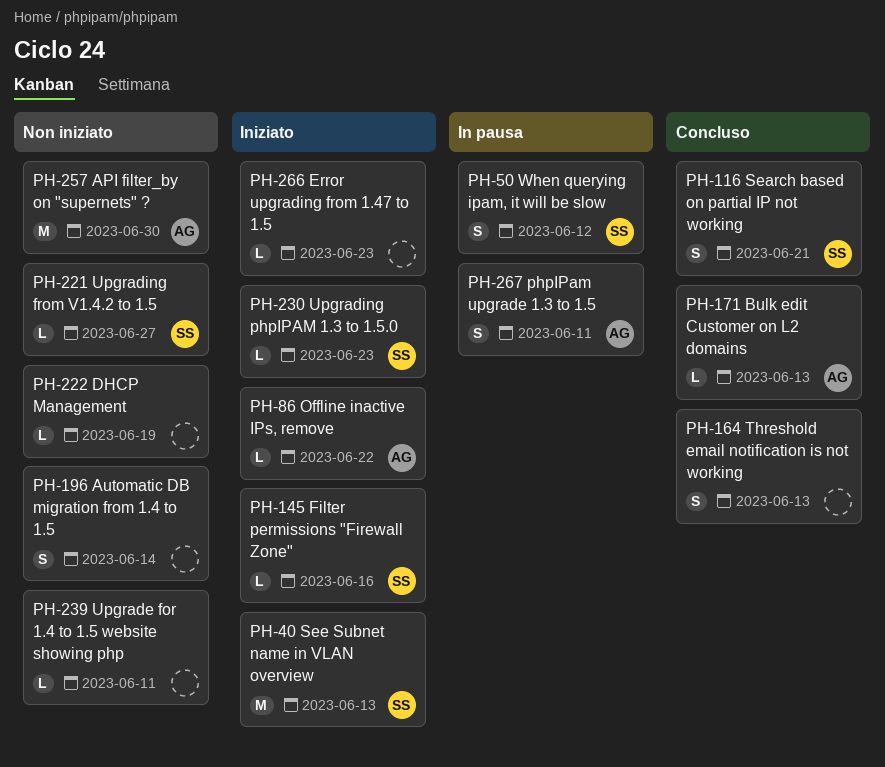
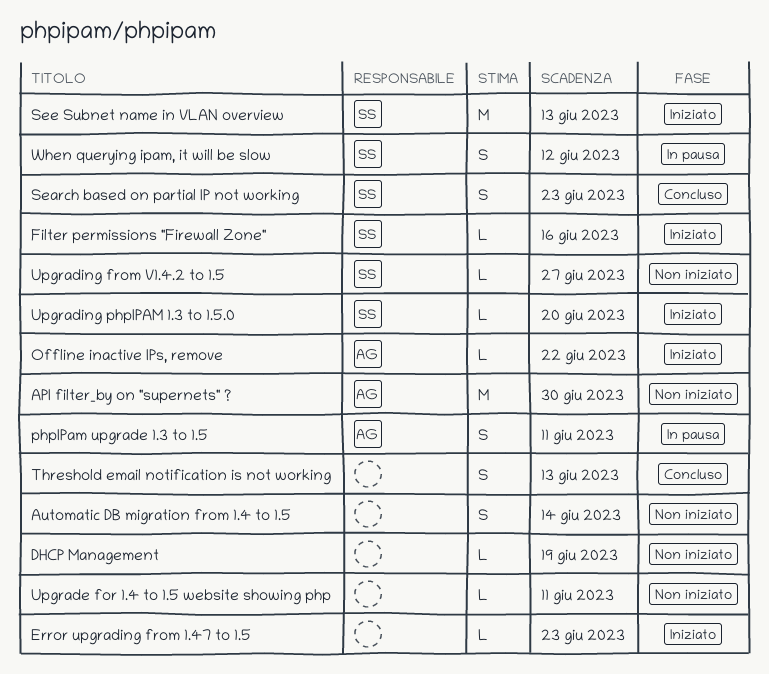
Bulk edit Customer on L2 domains: present -> none
Search based on partial IP not working, due: Jun 21 -> Jun 23
Upgrading phpIPAM 1.3 to 1.5.0, due: Jun 23 -> Jun 20

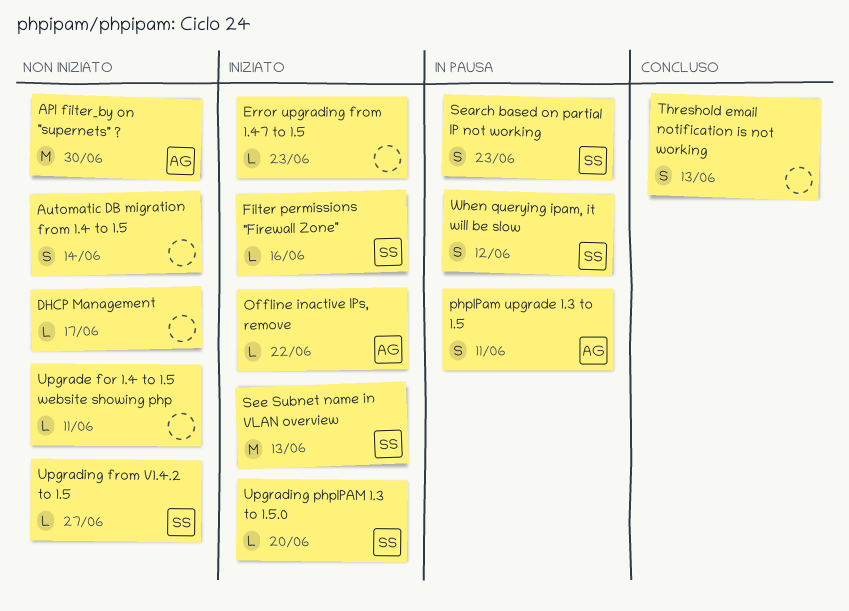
DHCP Management, due: Jun 19 -> Jun 17
Search based on partial IP not working, status: Concluso -> In pausa

